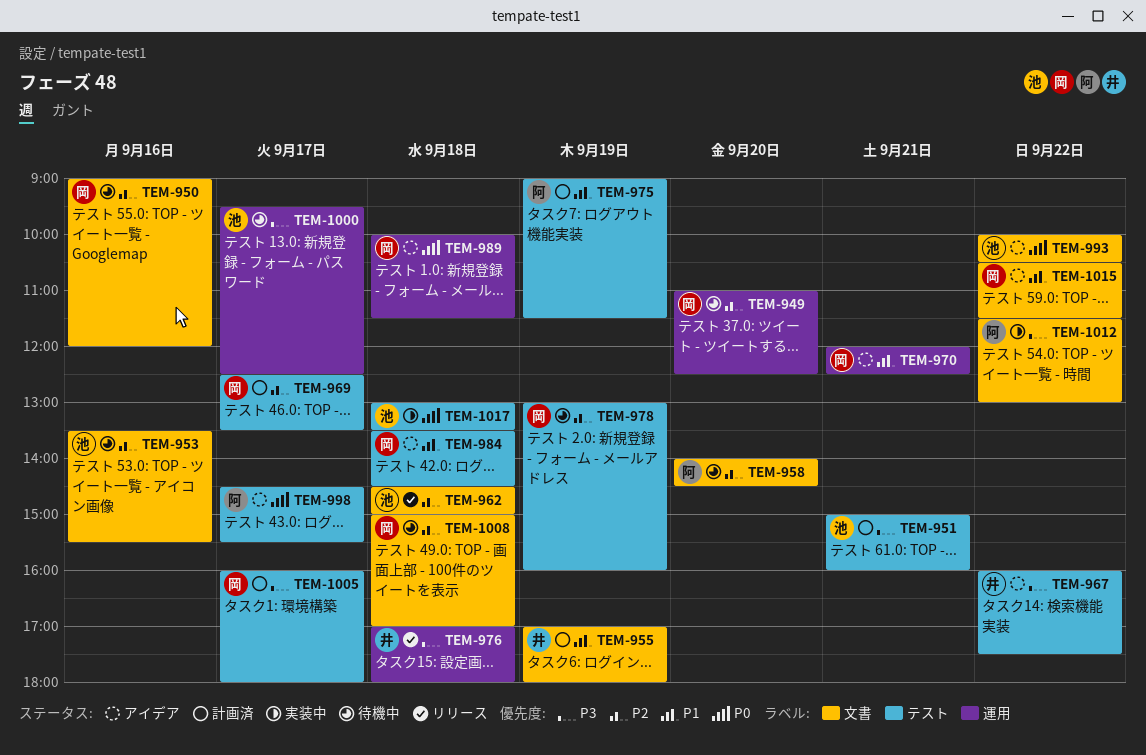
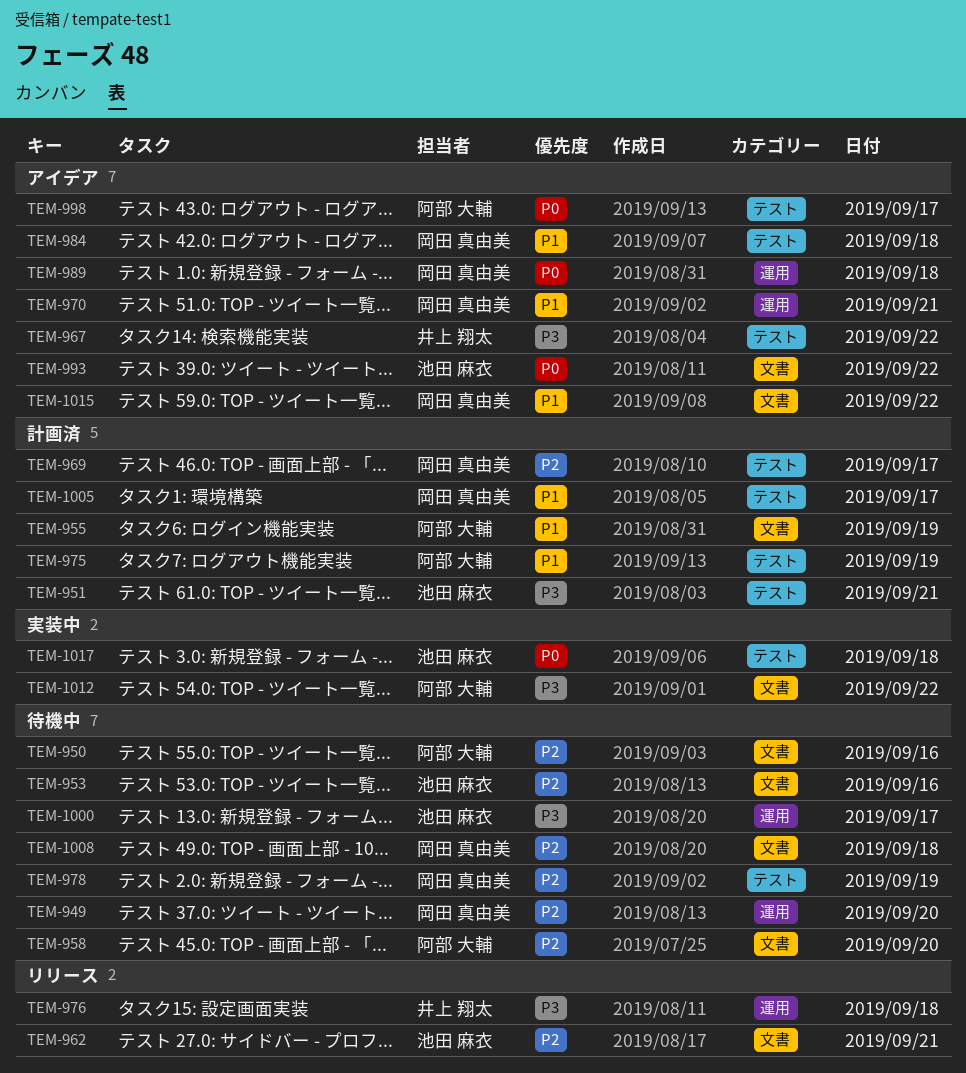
TEM-950, owner: 岡田 真由美 -> 阿部 大輔
TEM-955, owner: 井上 翔太 -> 阿部 大輔
TEM-962, day: Sep 18 -> Sep 21
TEM-1005, priority: P3 -> P1

